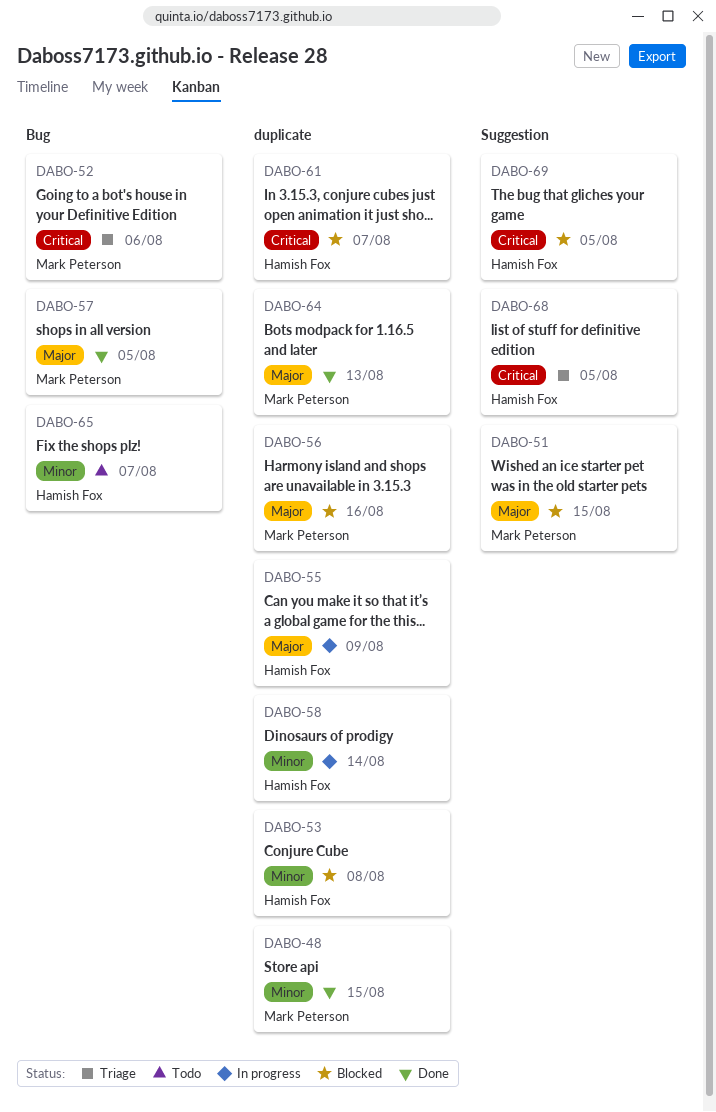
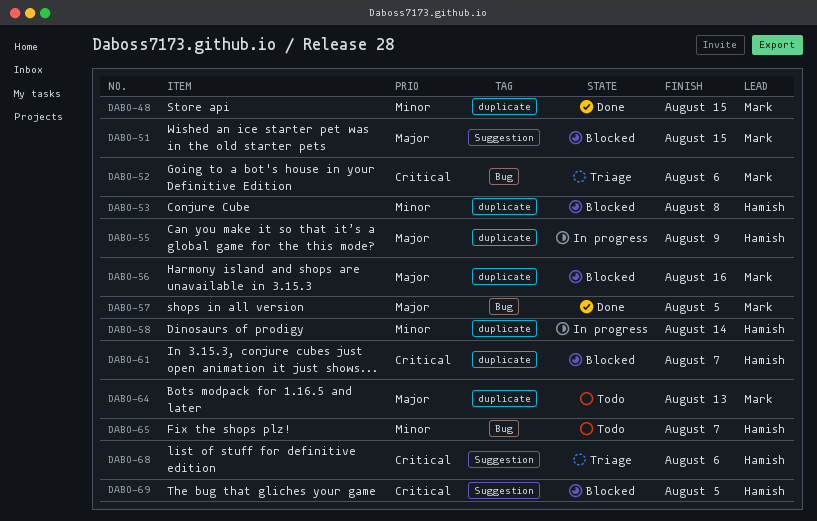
DABO-64, status: Done -> Todo
DABO-68, due: Aug 5 -> Aug 6

